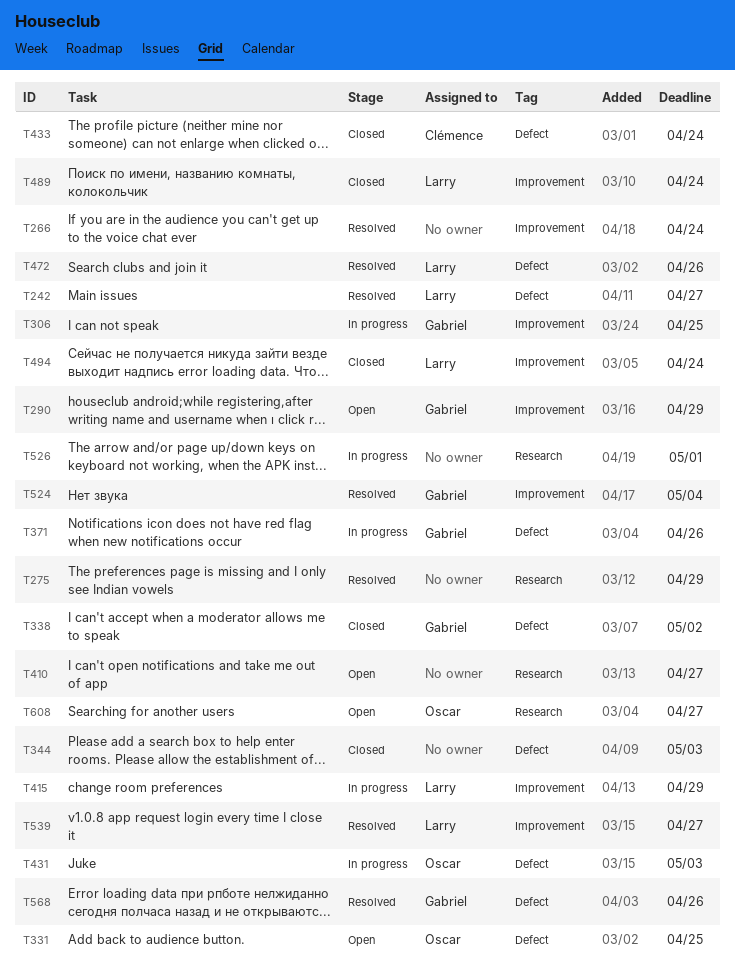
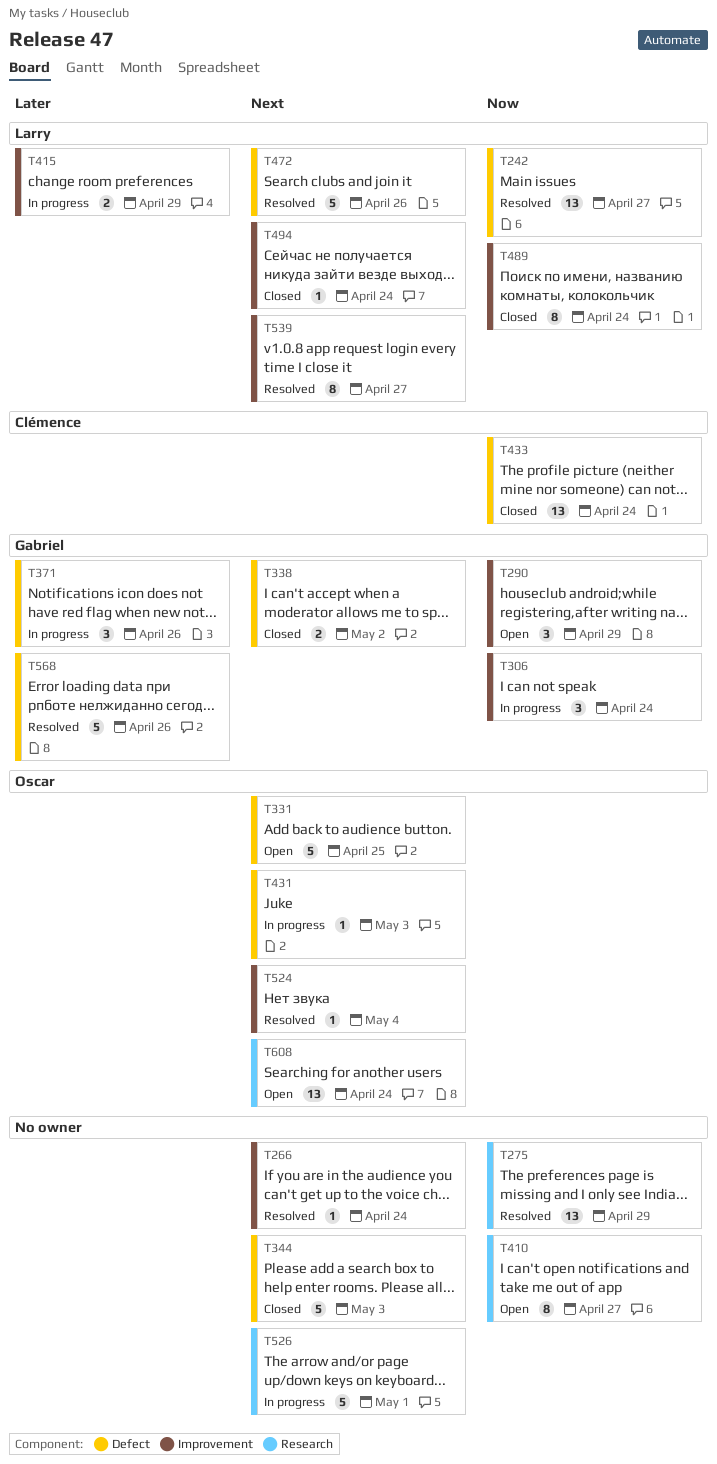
T306, due: Apr 25 -> Apr 24
T524, owner: Gabriel -> Oscar
T608, due: Apr 27 -> Apr 24

